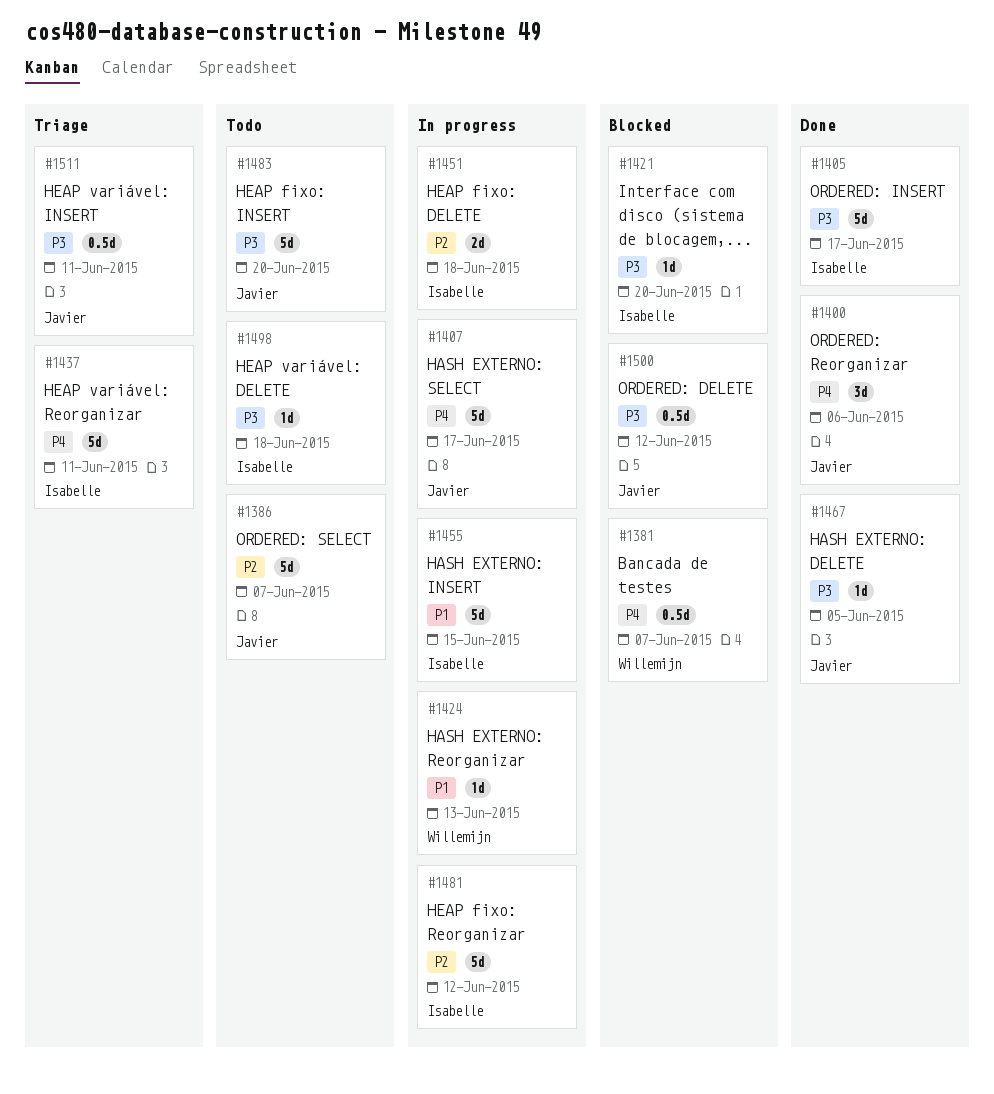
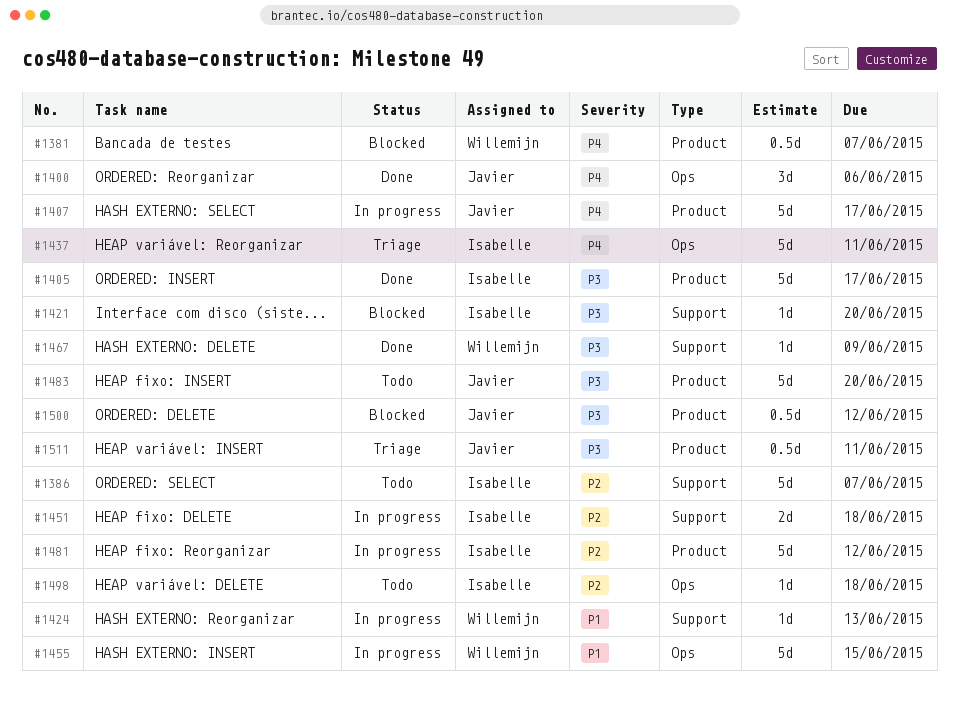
#1386, owner: Javier -> Isabelle
#1455, owner: Isabelle -> Willemijn
#1467, owner: Javier -> Willemijn
#1467, due: Jun 5 -> Jun 9
#1498, priority: P3 -> P2

